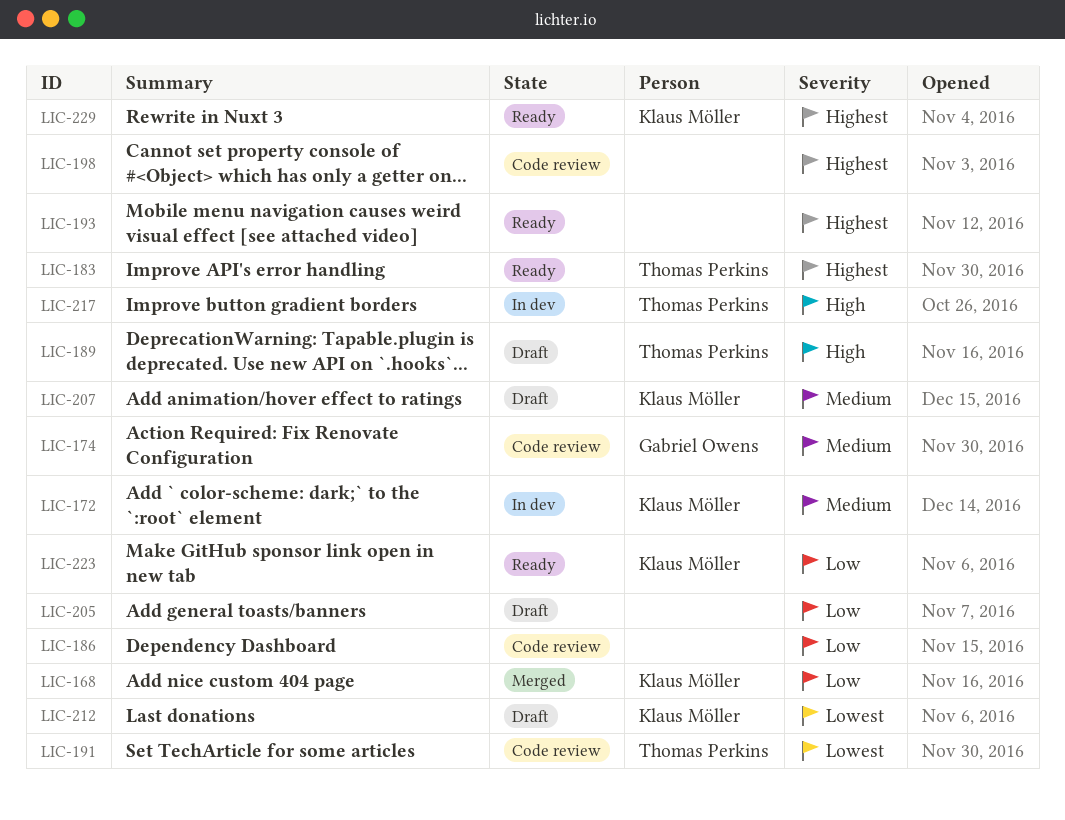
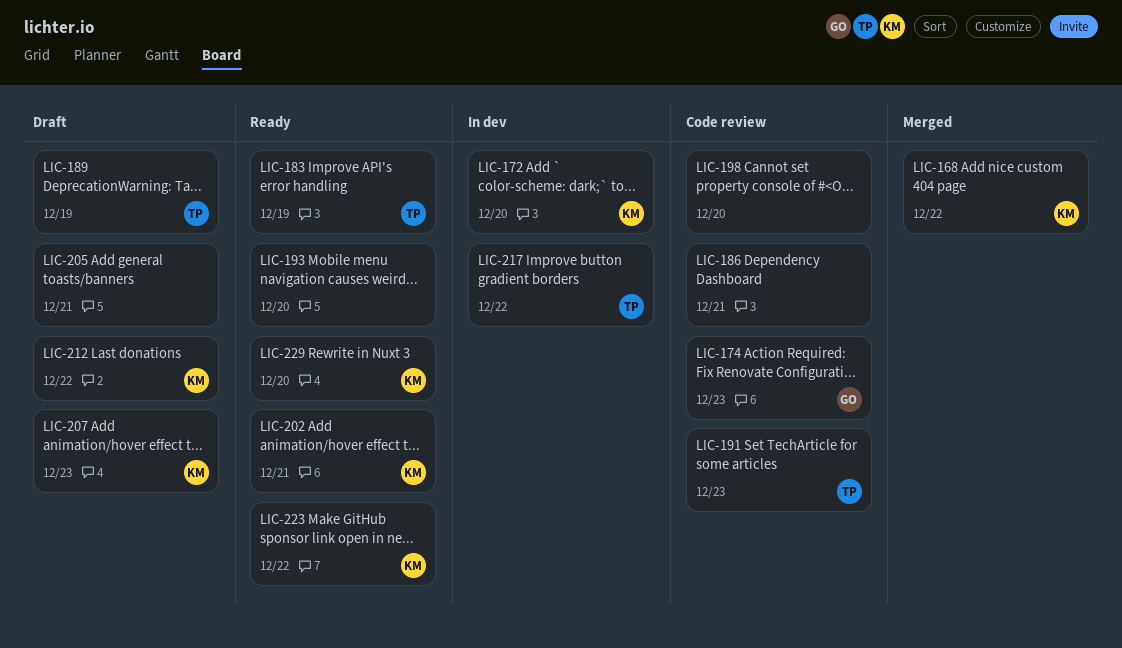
LIC-202: none -> present

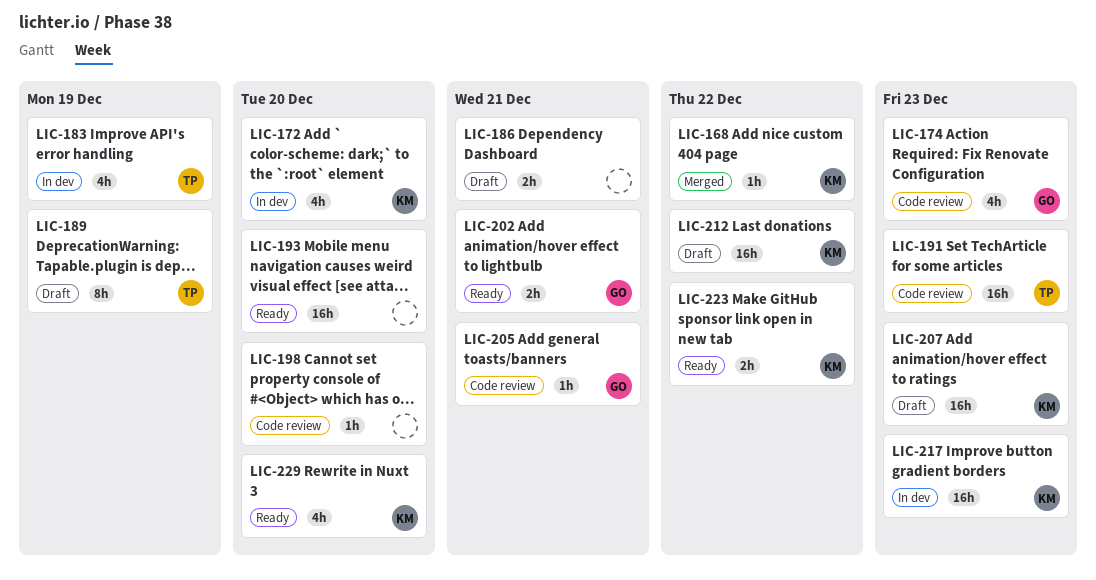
LIC-183, status: Ready -> In dev
LIC-186, status: Code review -> Draft
LIC-202, owner: KM -> GO
LIC-205, status: Draft -> Code review
LIC-205, owner: none -> GO
LIC-217, owner: TP -> KM
LIC-217, due: Dec 22 -> Dec 23

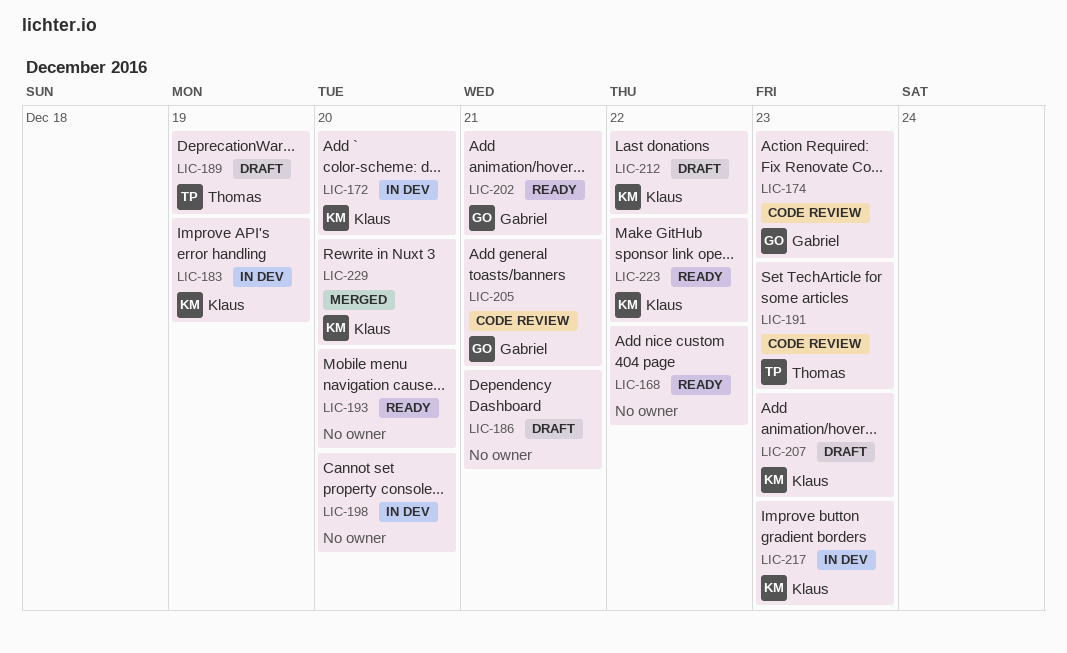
LIC-168, status: Merged -> Ready
LIC-168, owner: Klaus -> none
LIC-183, owner: Thomas -> Klaus
LIC-198, status: Code review -> In dev
LIC-229, status: Ready -> Merged

